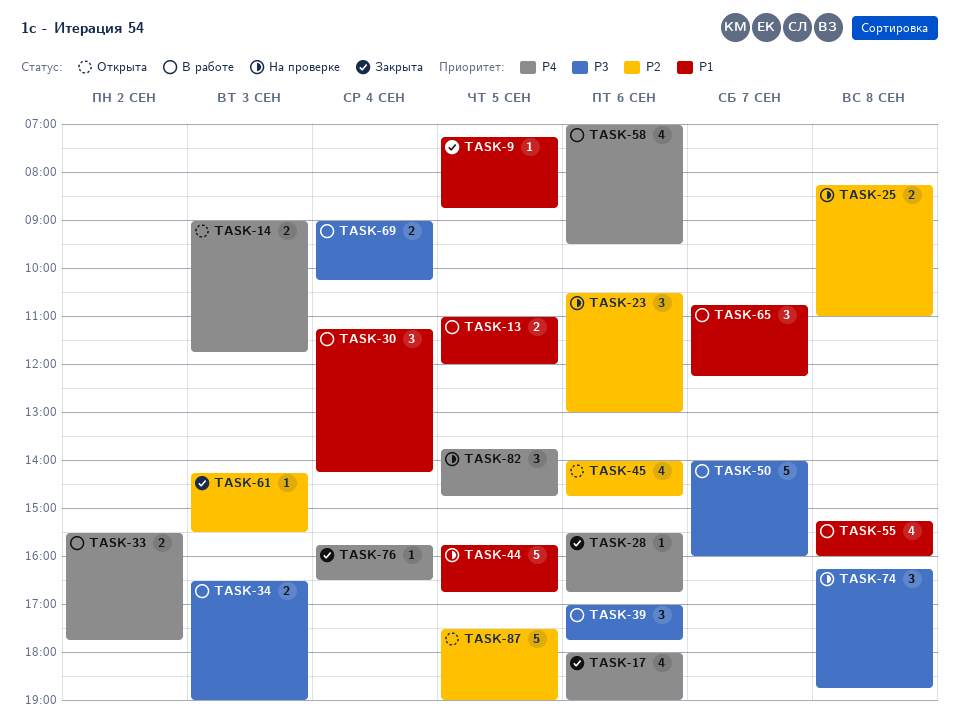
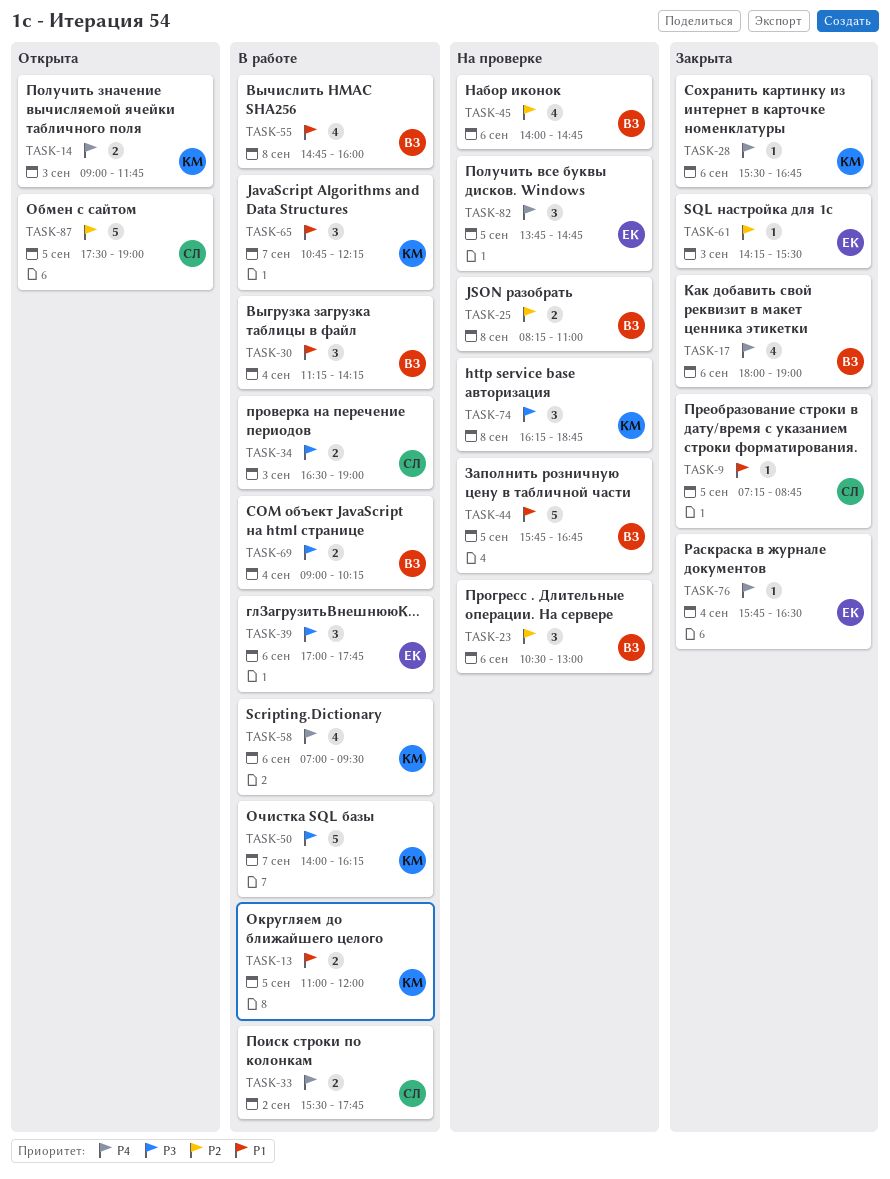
TASK-45, status: Открыта -> На проверке
TASK-50, ends: 16:00 -> 16:15
TASK-55, begins: 15:15 -> 14:45

